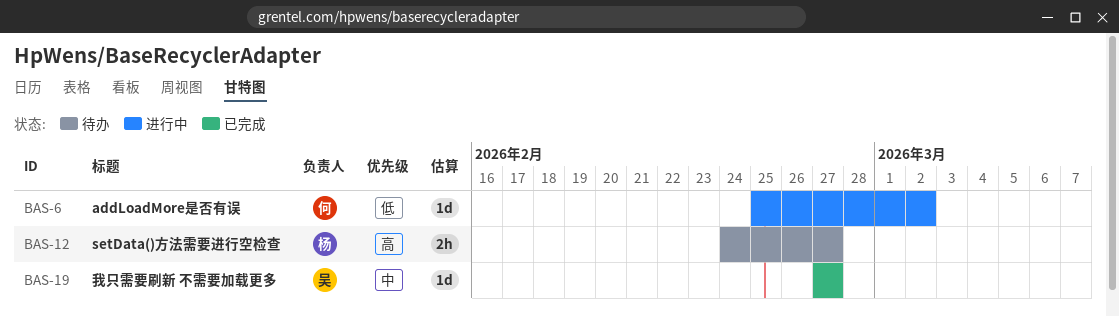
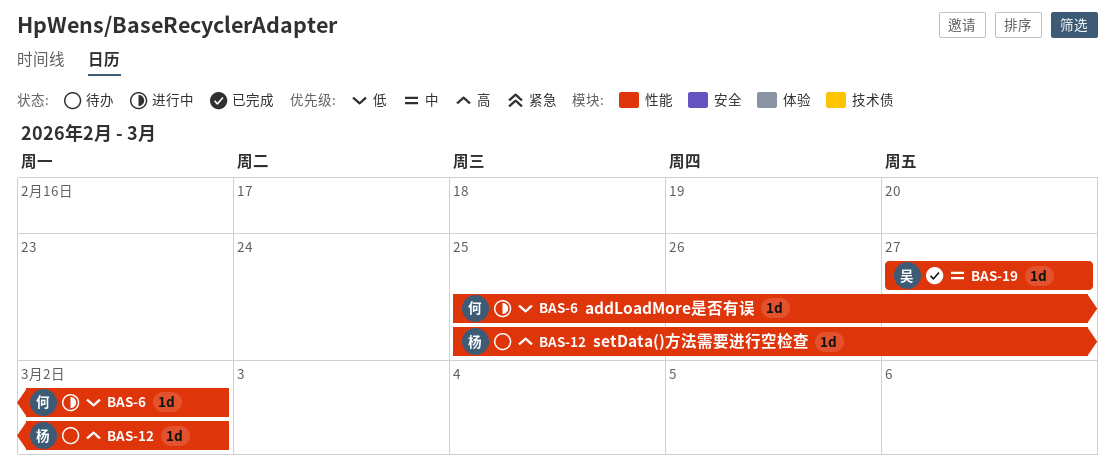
BAS-12, estimate: 2h -> 1d
BAS-12, start: Feb 24 -> Feb 25
BAS-12, due: Feb 27 -> Mar 2

